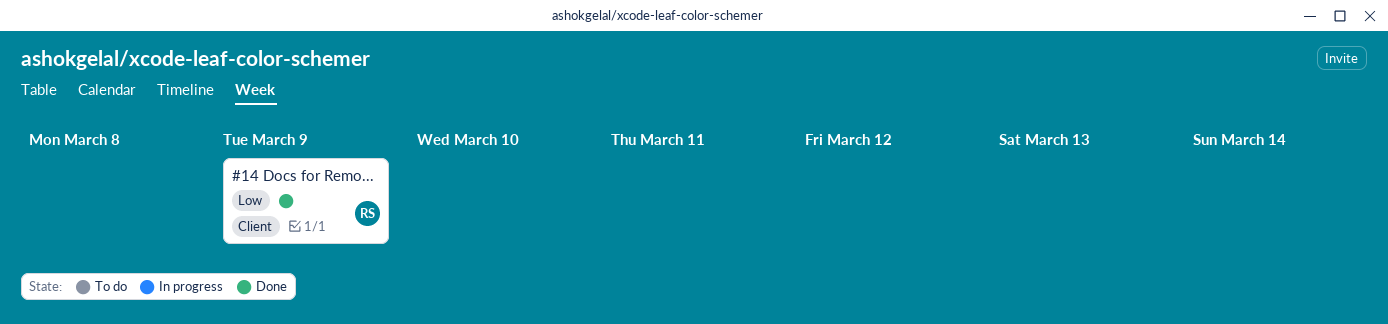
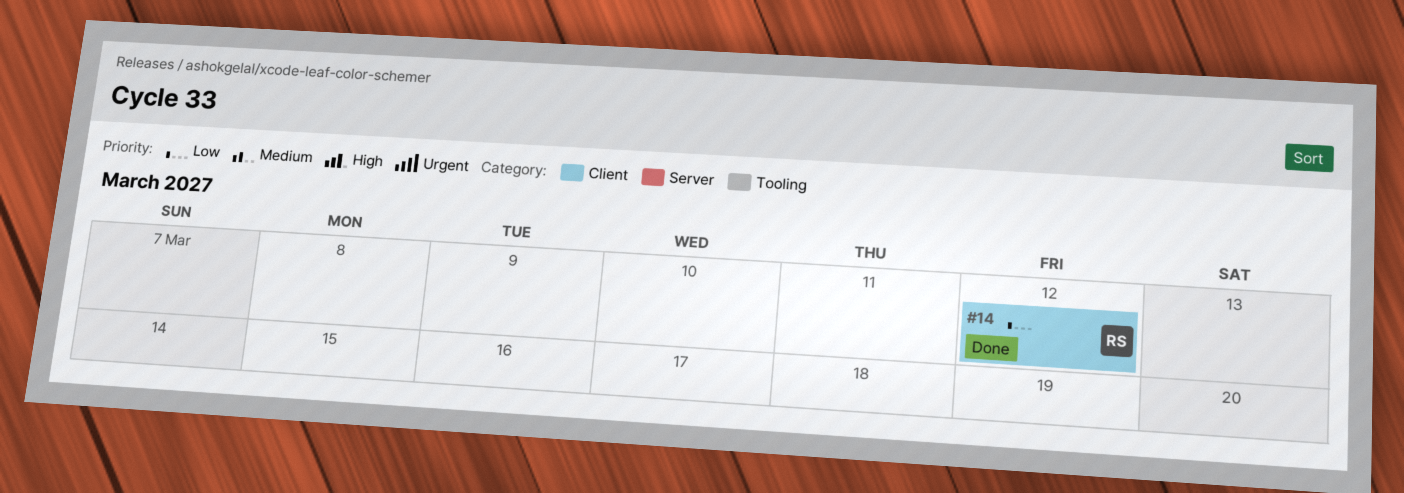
#14, due: Mar 9 -> Mar 12

